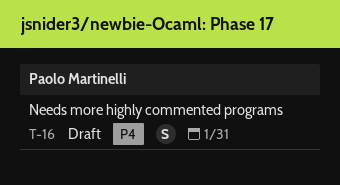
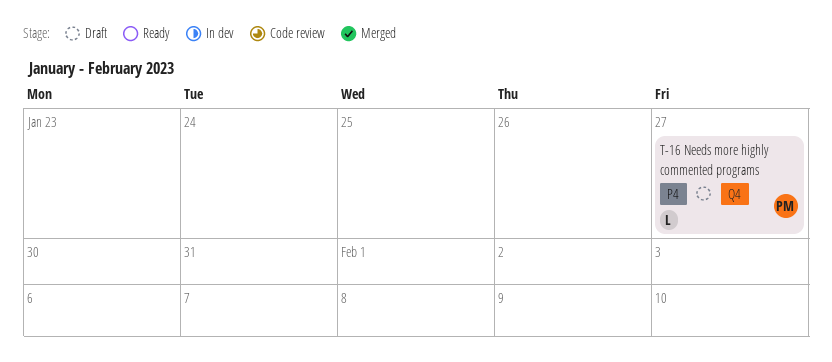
T-16, estimate: S -> L
T-16, due: Jan 31 -> Jan 27

